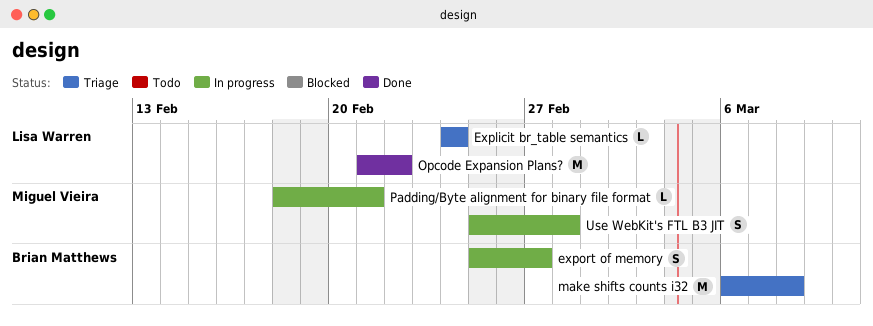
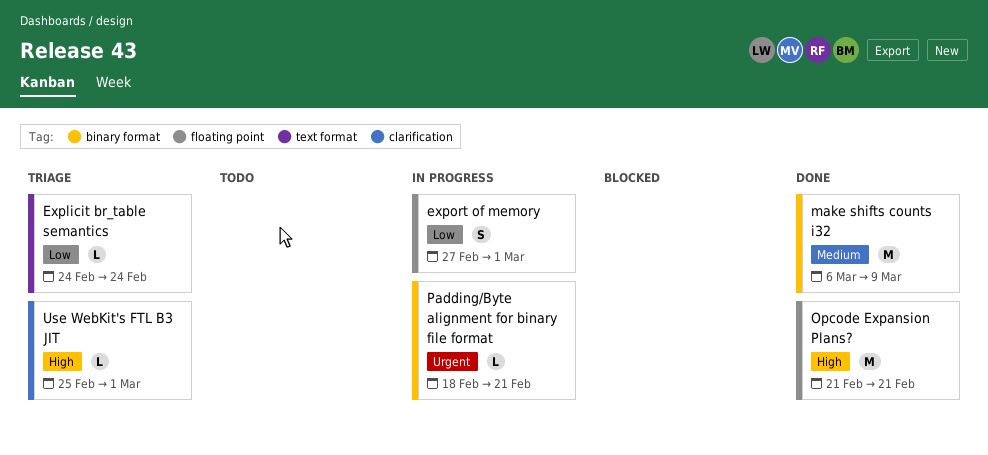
export of memory, start: Feb 25 -> Feb 27
export of memory, due: Feb 27 -> Mar 1
make shifts counts i32, status: Triage -> Done
make shifts counts i32, due: Mar 8 -> Mar 9
Opcode Expansion Plans?, due: Feb 22 -> Feb 21
Use WebKit's FTL B3 JIT, status: In progress -> Triage
Use WebKit's FTL B3 JIT, estimate: S -> L
Use WebKit's FTL B3 JIT, due: Feb 28 -> Mar 1

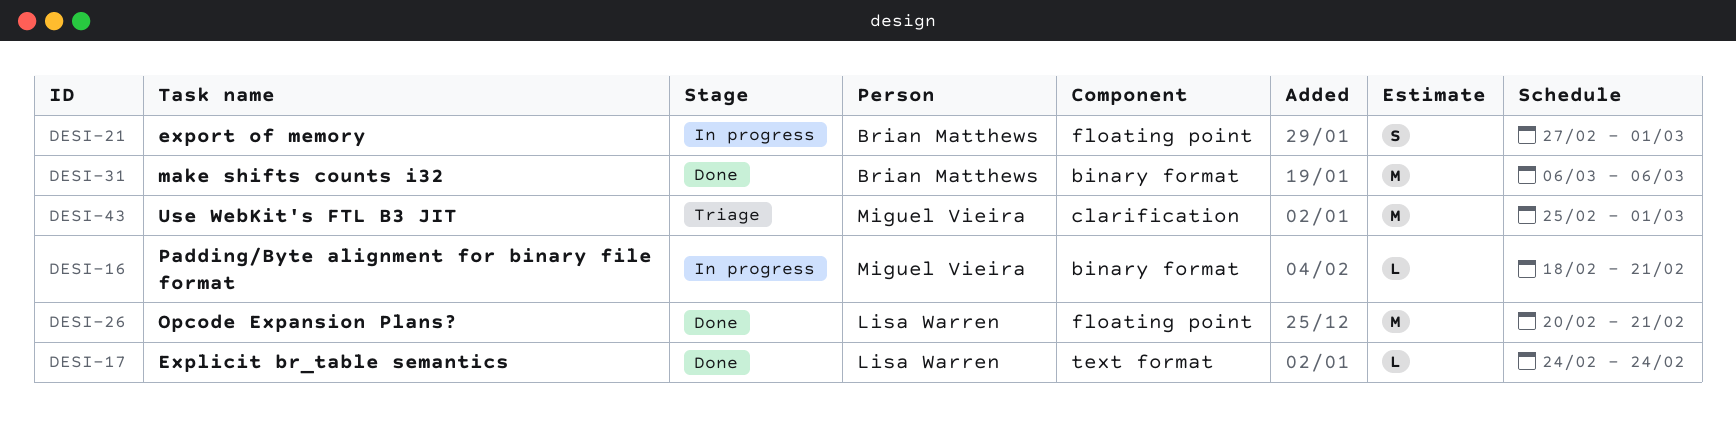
Explicit br_table semantics, status: Triage -> Done
make shifts counts i32, due: Mar 9 -> Mar 6
Opcode Expansion Plans?, start: Feb 21 -> Feb 20
Use WebKit's FTL B3 JIT, estimate: L -> M

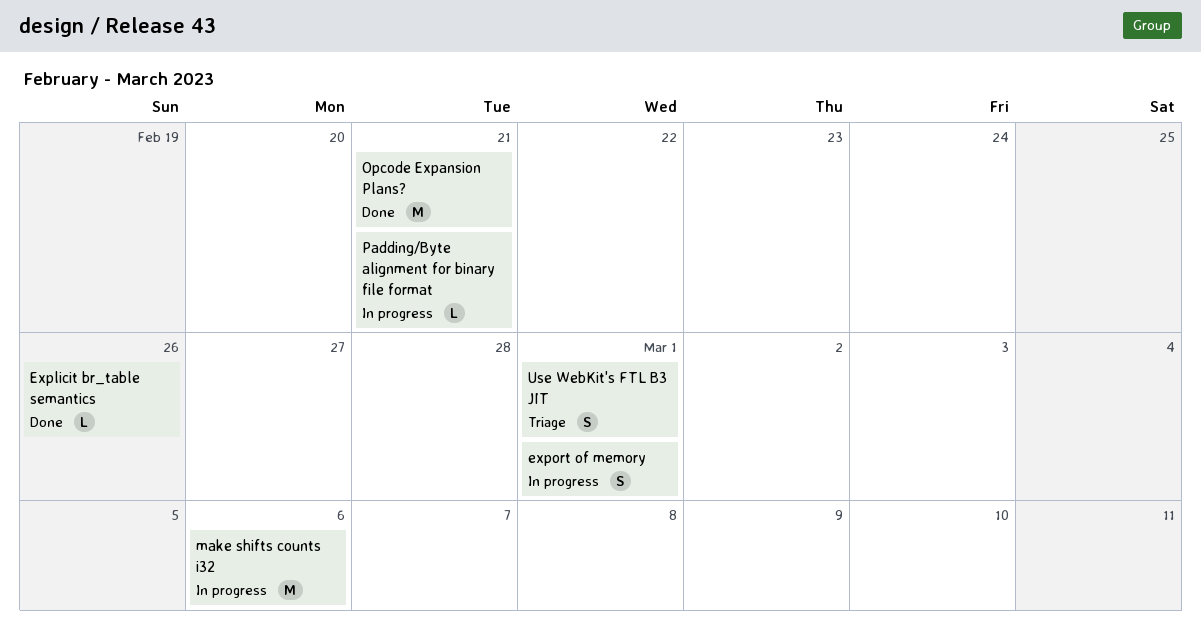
Explicit br_table semantics, due: Feb 24 -> Feb 26
make shifts counts i32, status: Done -> In progress
Use WebKit's FTL B3 JIT, estimate: M -> S

